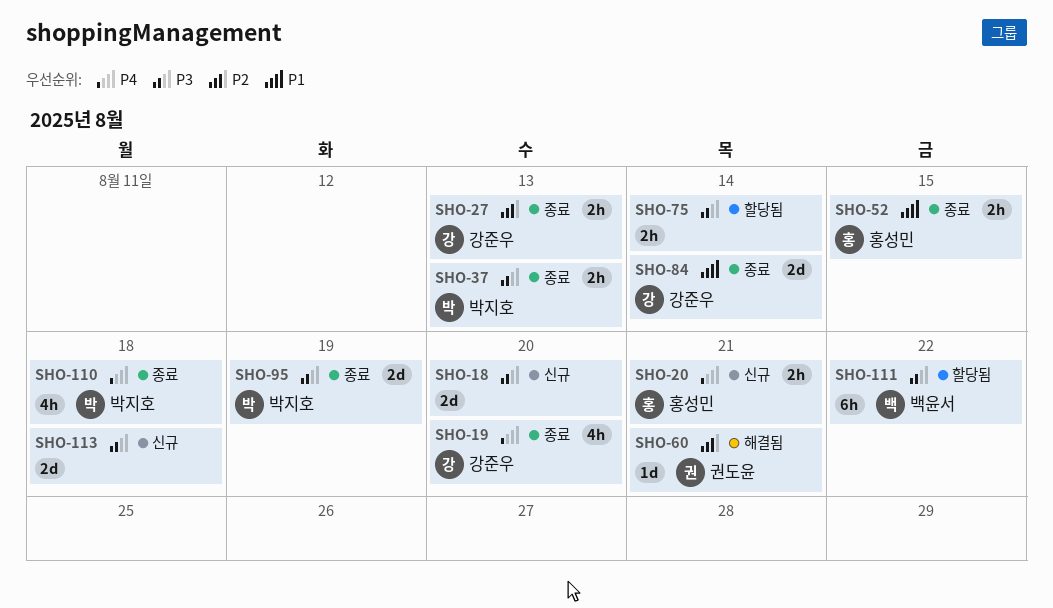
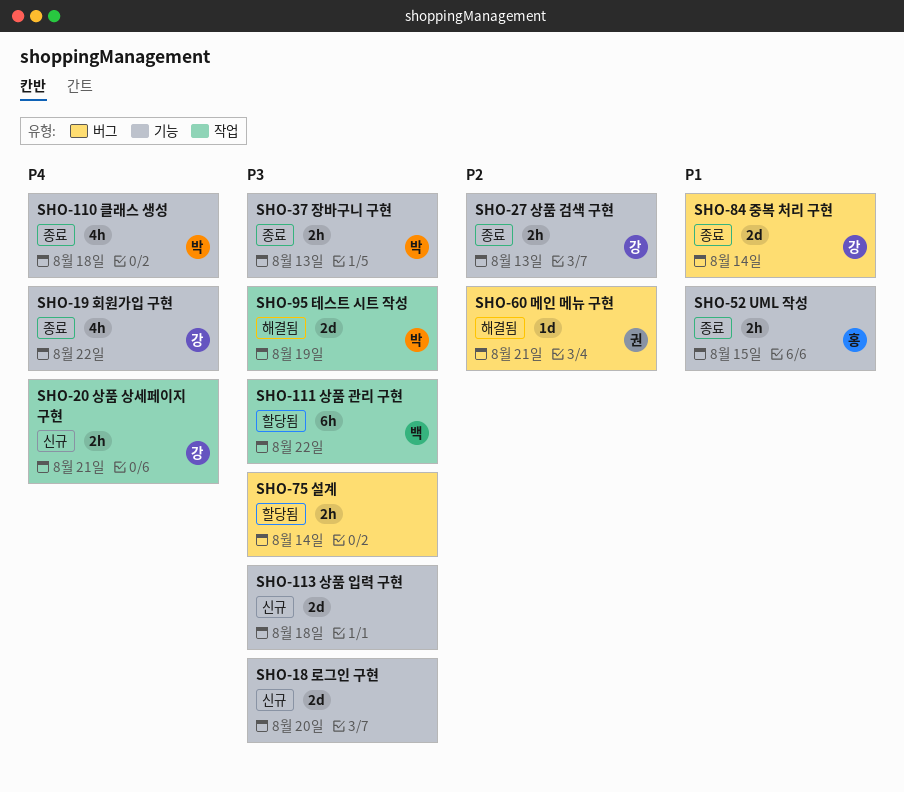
SHO-19, due: Aug 20 -> Aug 22
SHO-20, owner: 홍성민 -> 강준우
SHO-95, status: 종료 -> 해결됨

